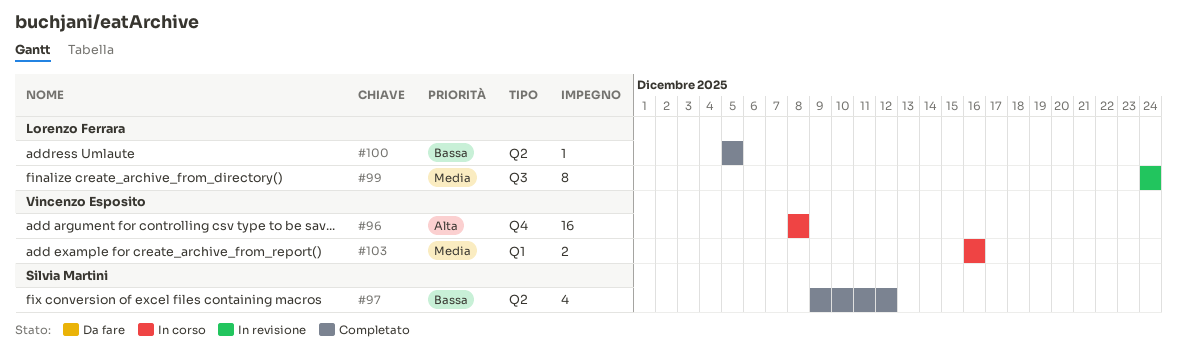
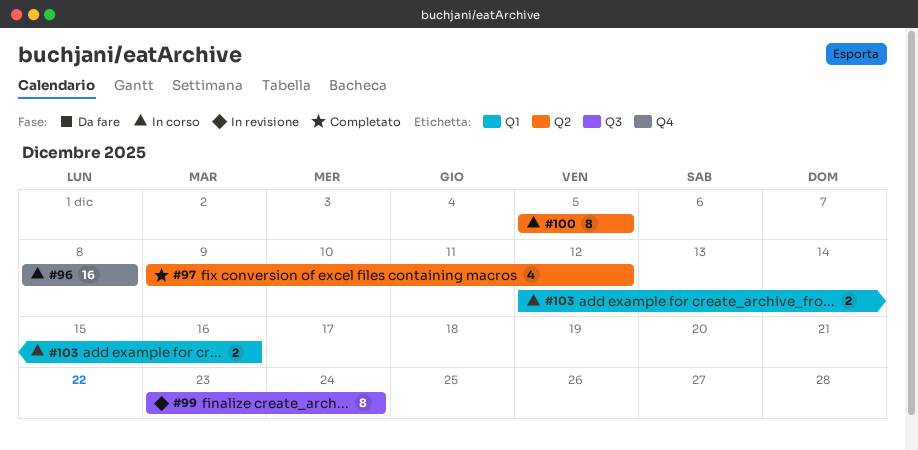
#99, start: Dec 24 -> Dec 23
#100, status: Completato -> In corso
#100, estimate: 1 -> 8
#103, start: Dec 16 -> Dec 12

